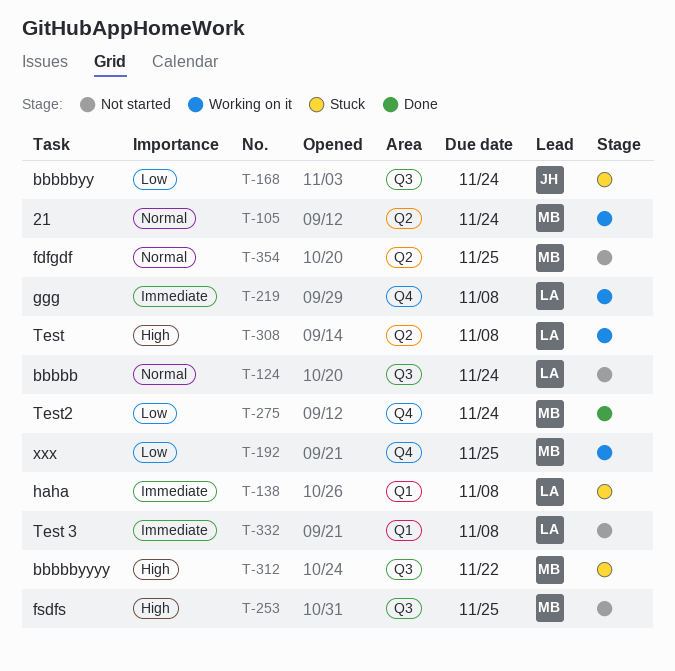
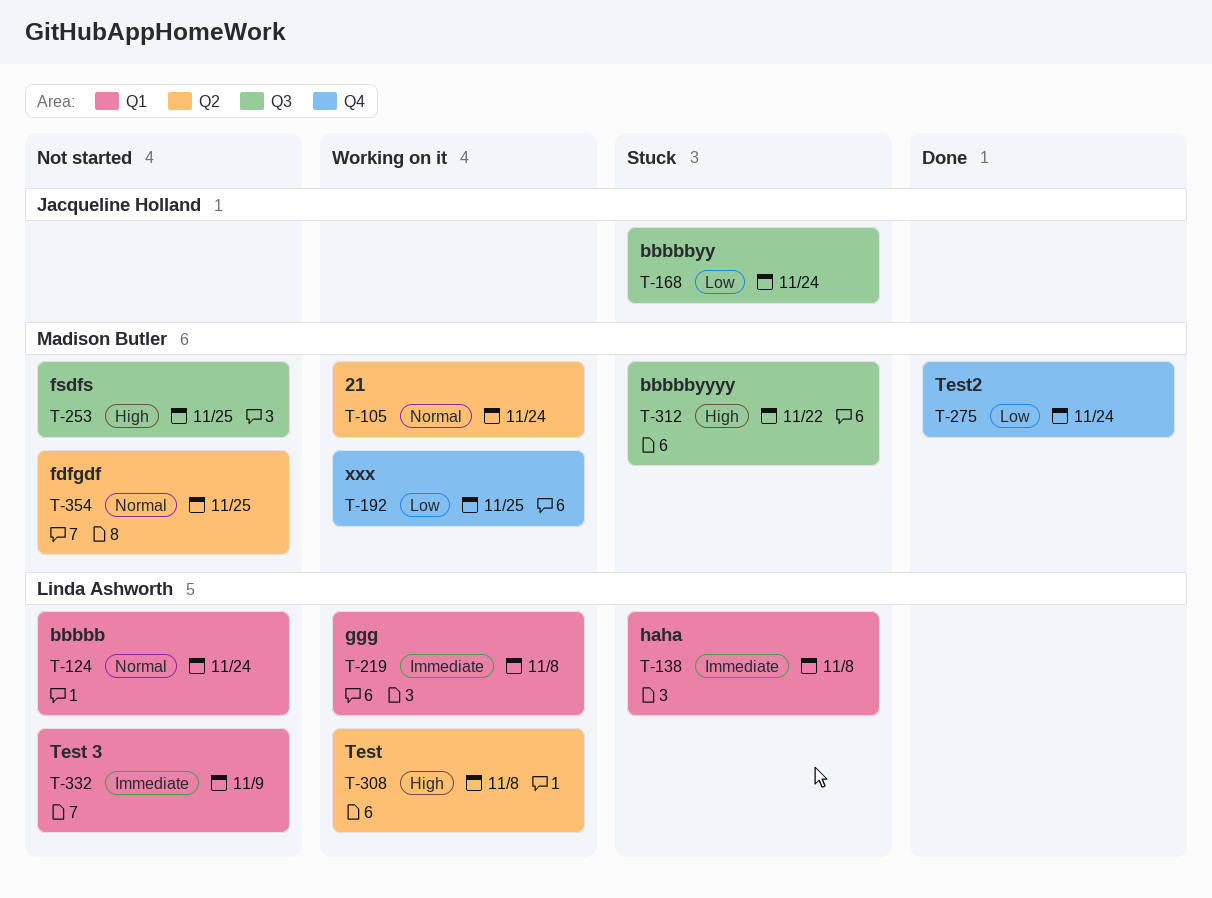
T-124, label: Q3 -> Q1
T-219, label: Q4 -> Q1
T-332, due: Nov 8 -> Nov 9

